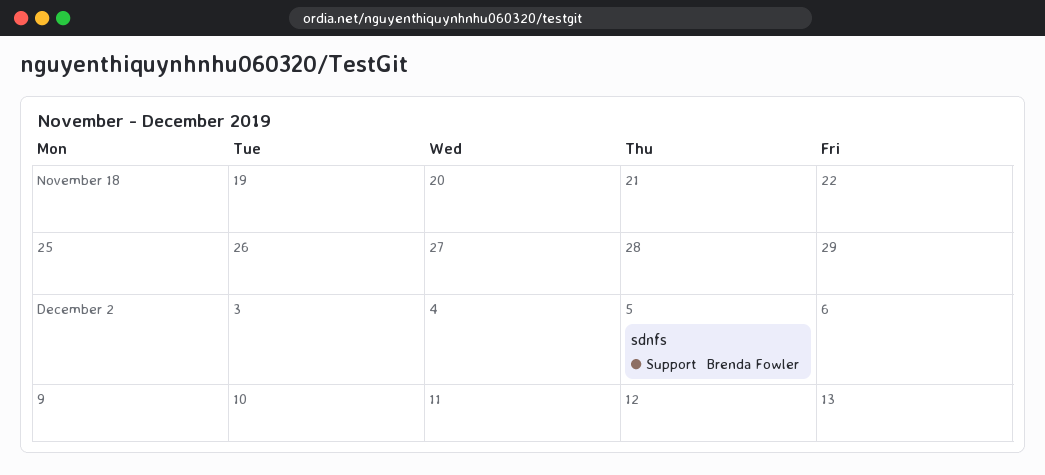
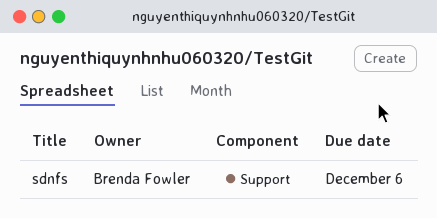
sdnfs, due: Dec 5 -> Dec 6

